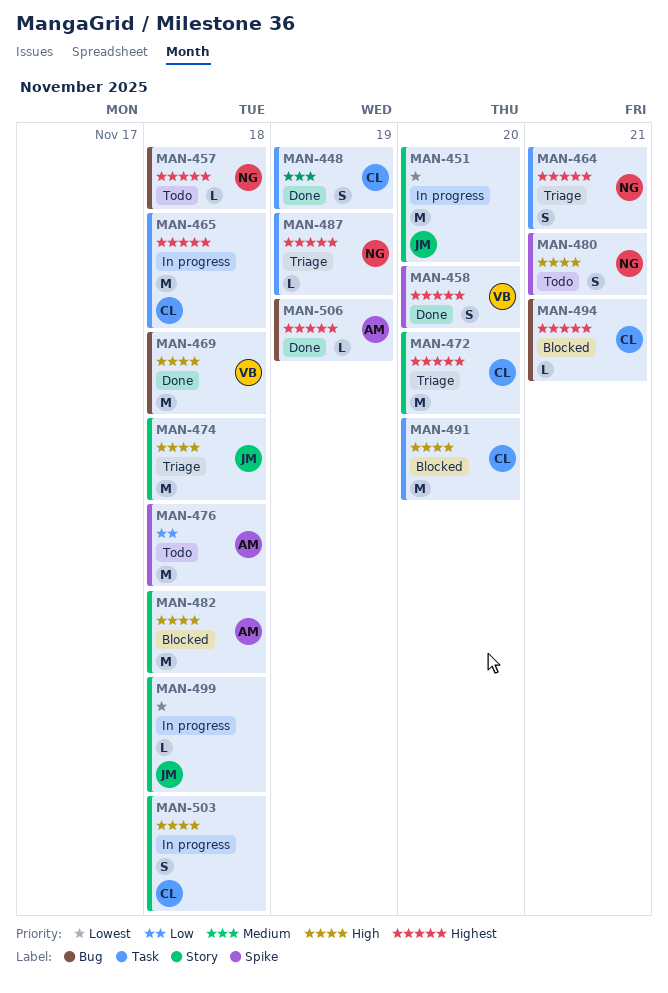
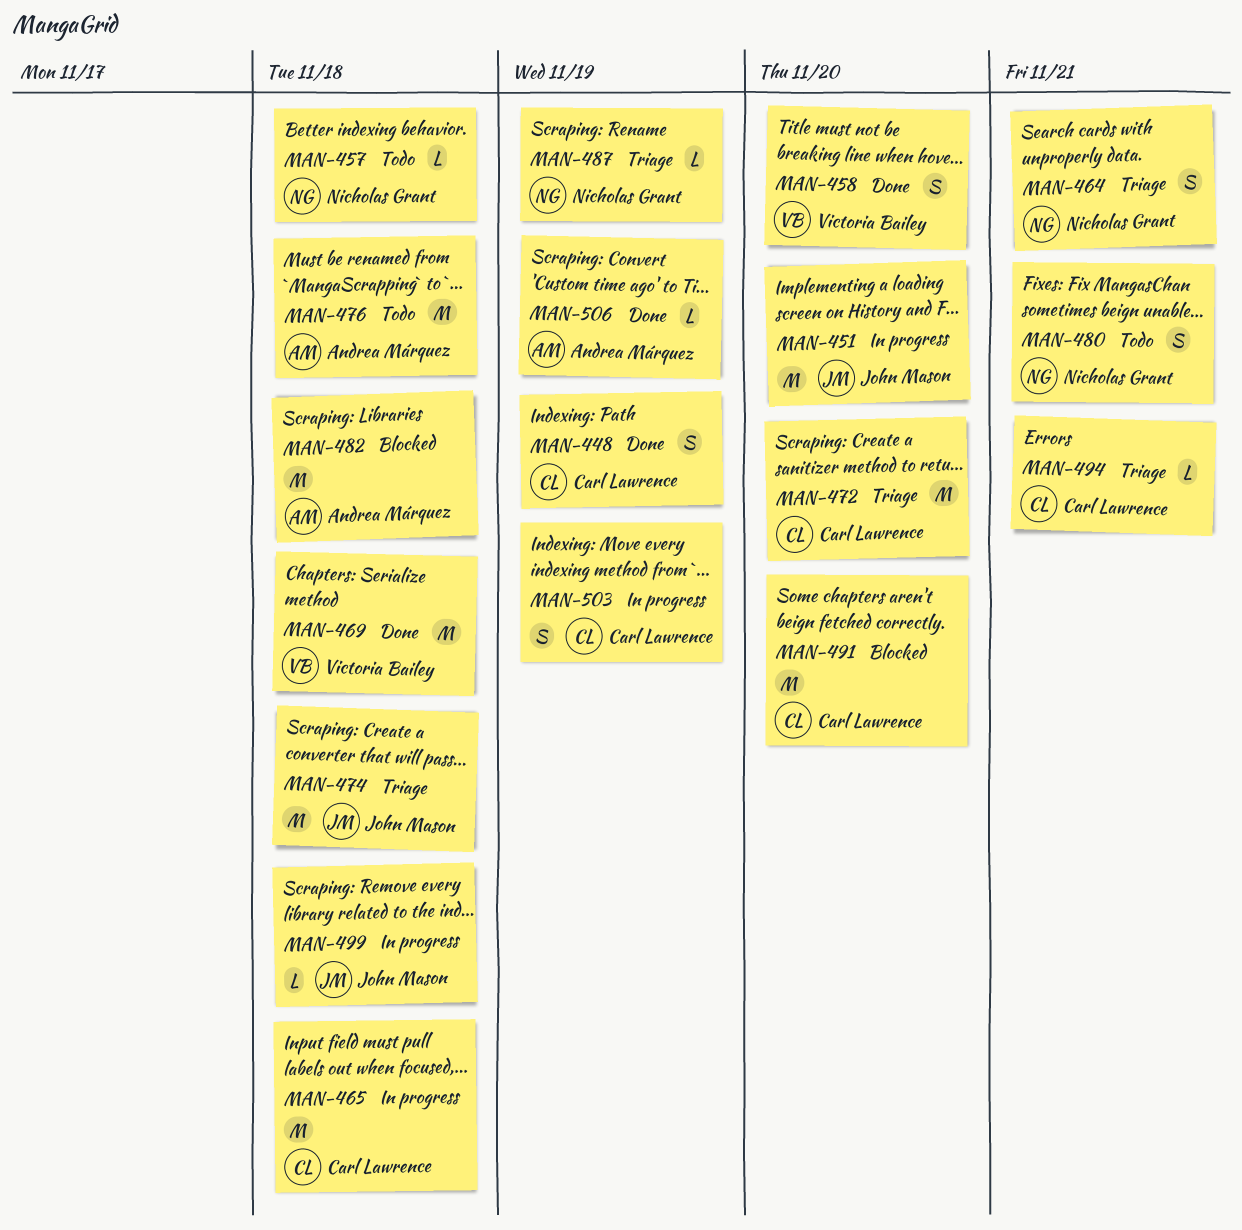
MAN-494, status: Blocked -> Triage
MAN-503, due: Nov 18 -> Nov 19

